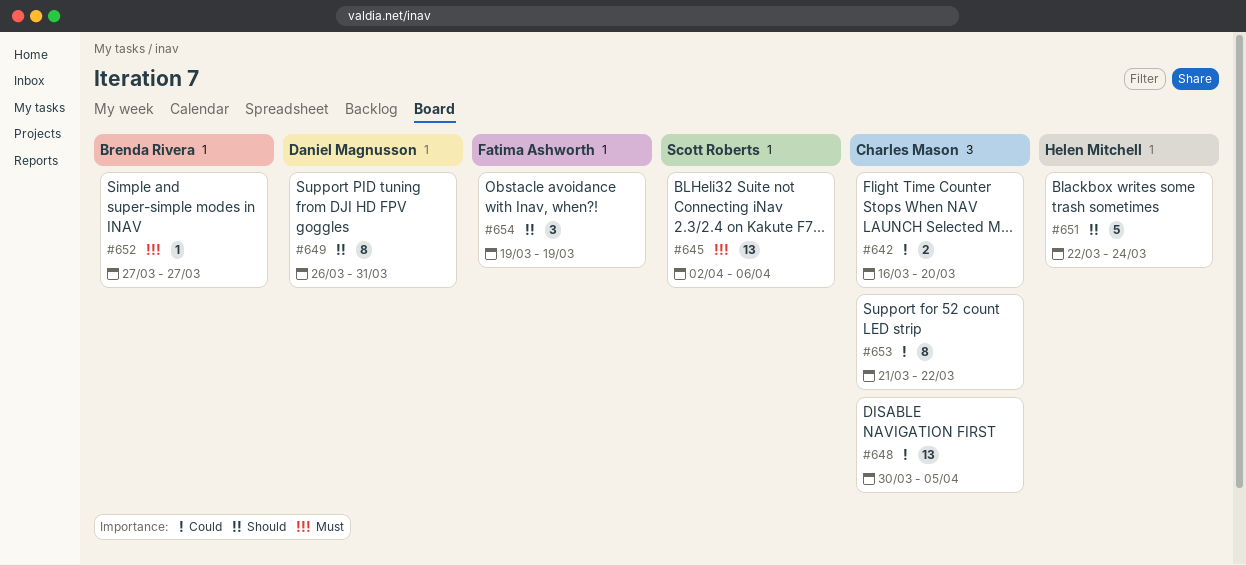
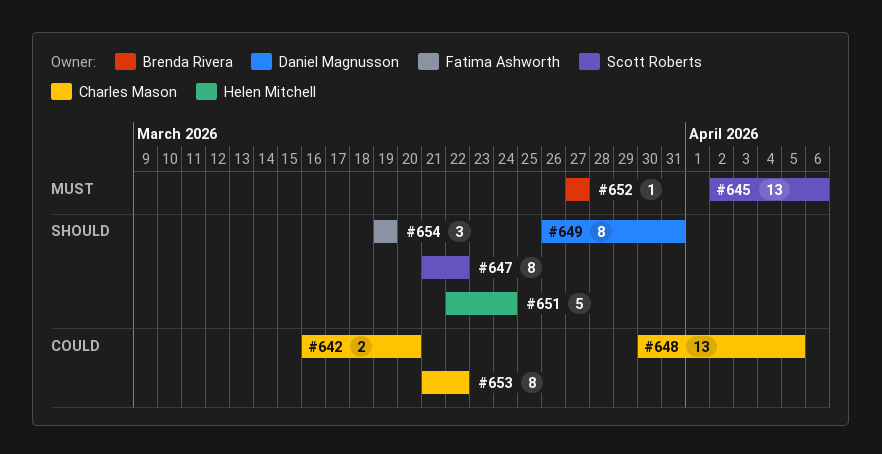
#647: none -> present

